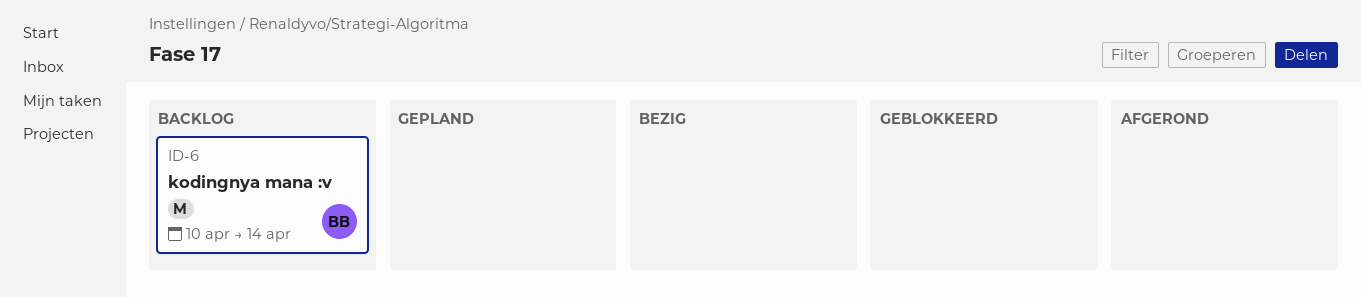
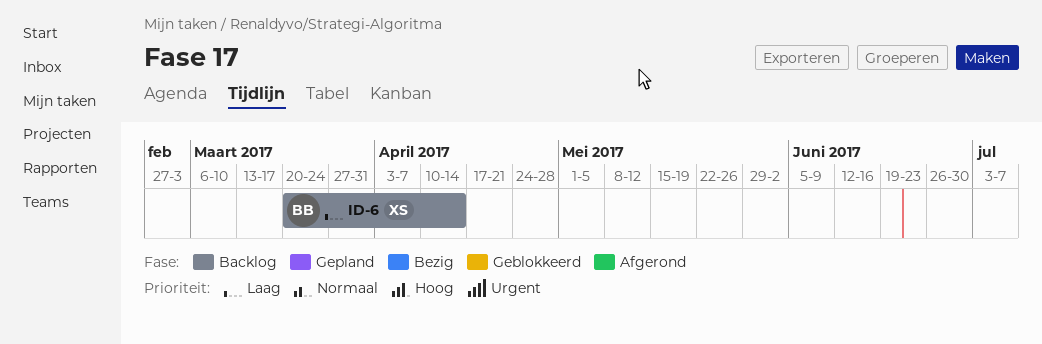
ID-6, estimate: M -> XS
ID-6, start: Apr 10 -> Mar 20

